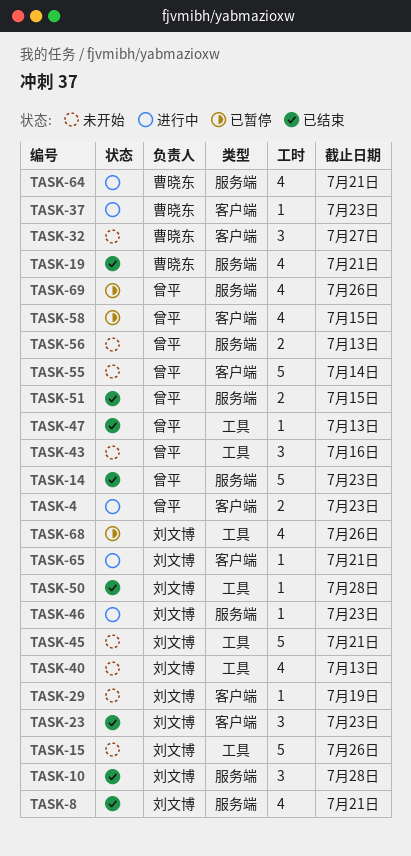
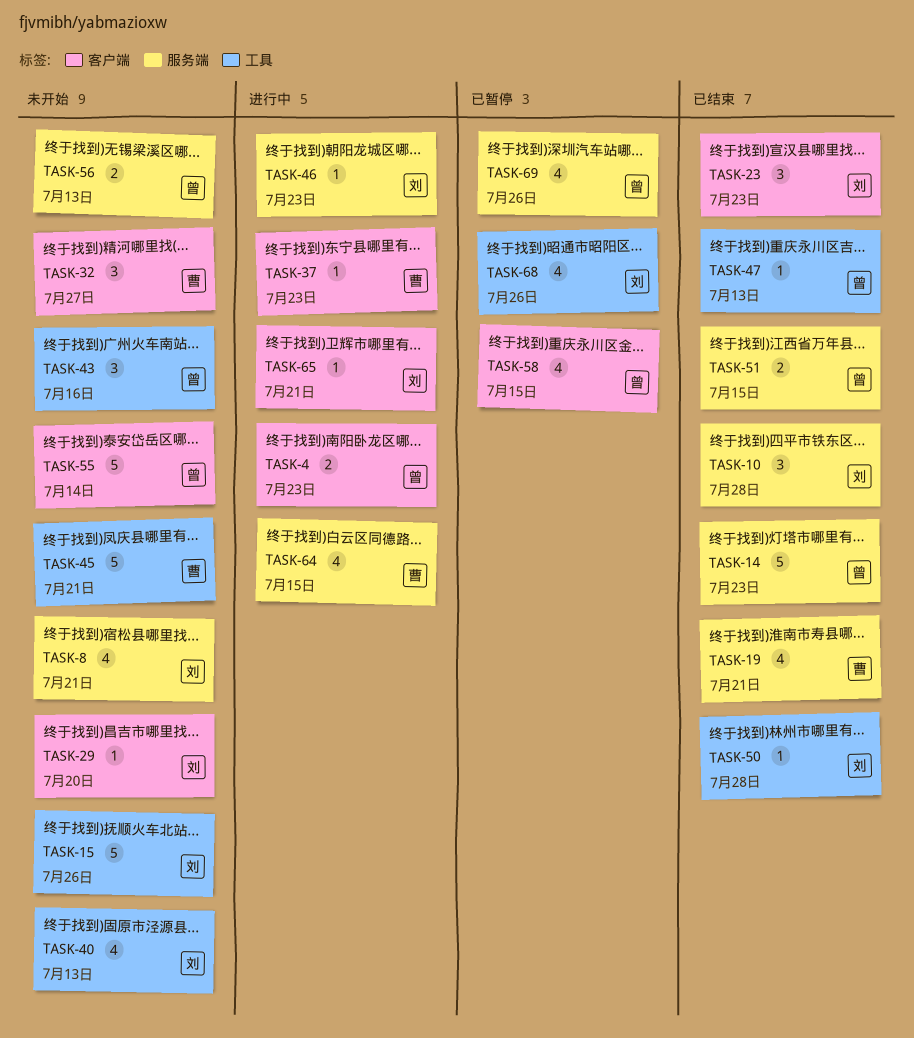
TASK-8, status: 已结束 -> 未开始
TASK-29, due: Jul 19 -> Jul 20
TASK-45, owner: 刘文博 -> 曹晓东
TASK-64, due: Jul 21 -> Jul 15

